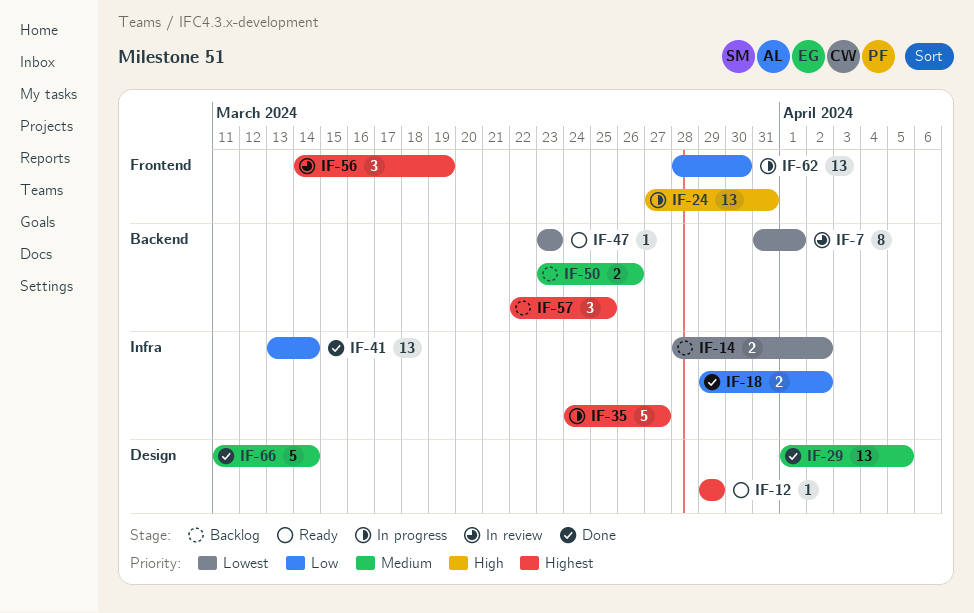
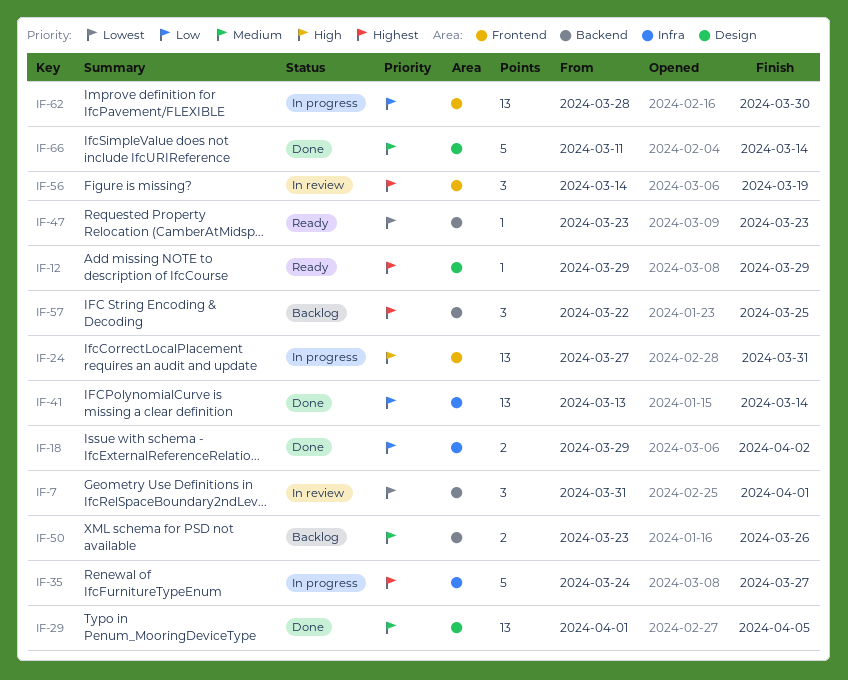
IF-7, estimate: 8 -> 3
IF-14: present -> none

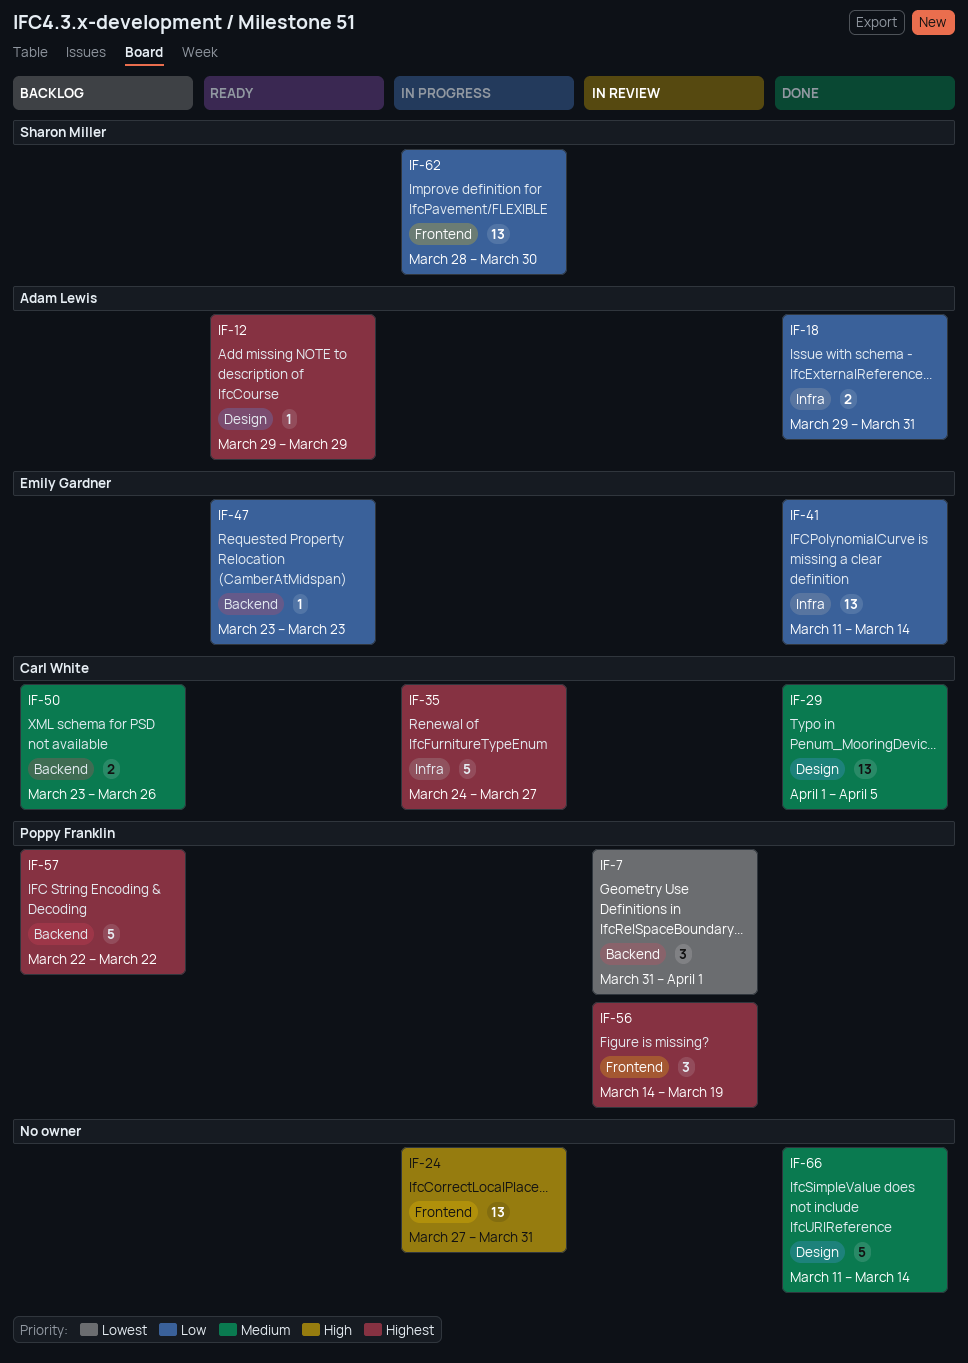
IF-18, due: Apr 2 -> Mar 31
IF-41, start: Mar 13 -> Mar 11
IF-47, priority: Lowest -> Low
IF-57, estimate: 3 -> 5
IF-57, due: Mar 25 -> Mar 22

